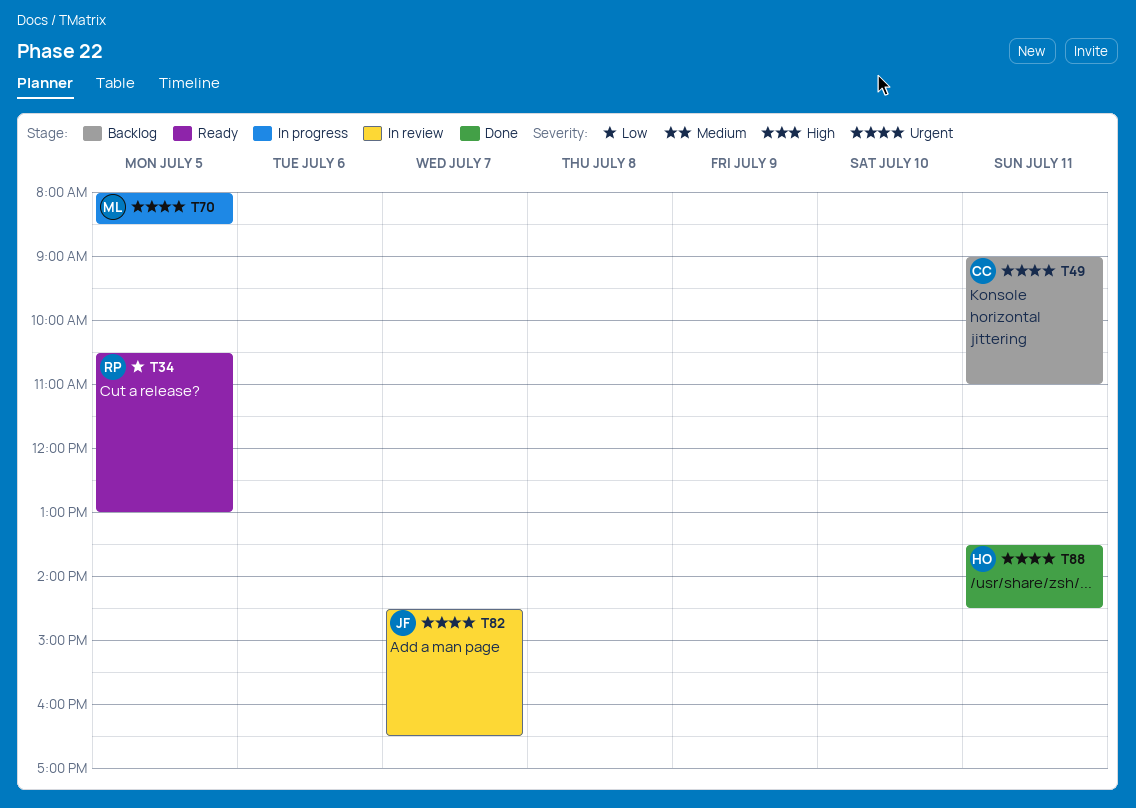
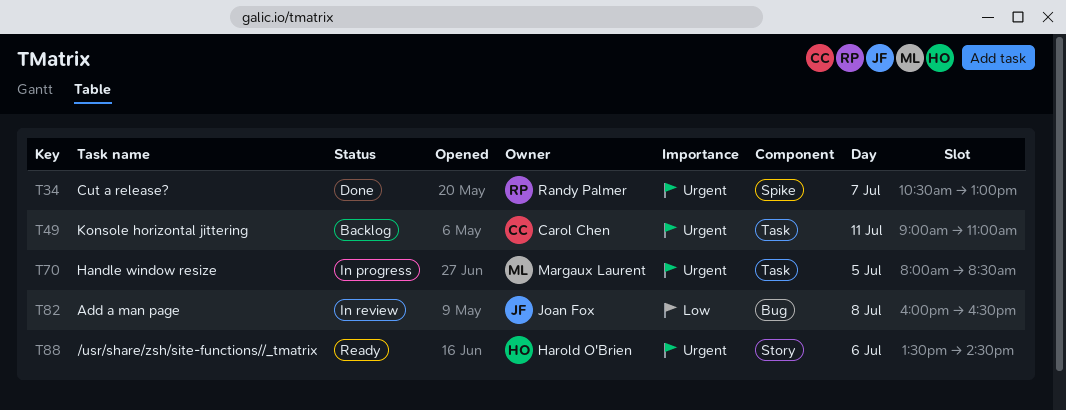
T34, status: Ready -> Done
T34, priority: Low -> Urgent
T34, day: Jul 5 -> Jul 7
T82, priority: Urgent -> Low
T82, day: Jul 7 -> Jul 8
T82, begins: 14:30 -> 16:00
T88, status: Done -> Ready
T88, day: Jul 11 -> Jul 6

